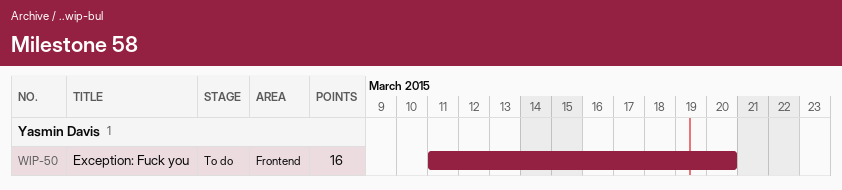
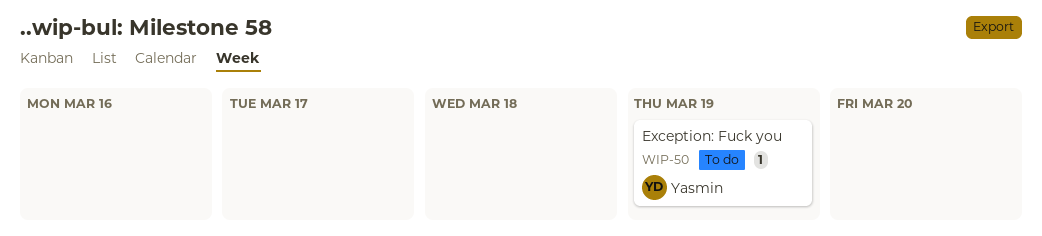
WIP-50, estimate: 16 -> 1
WIP-50, due: Mar 20 -> Mar 19

